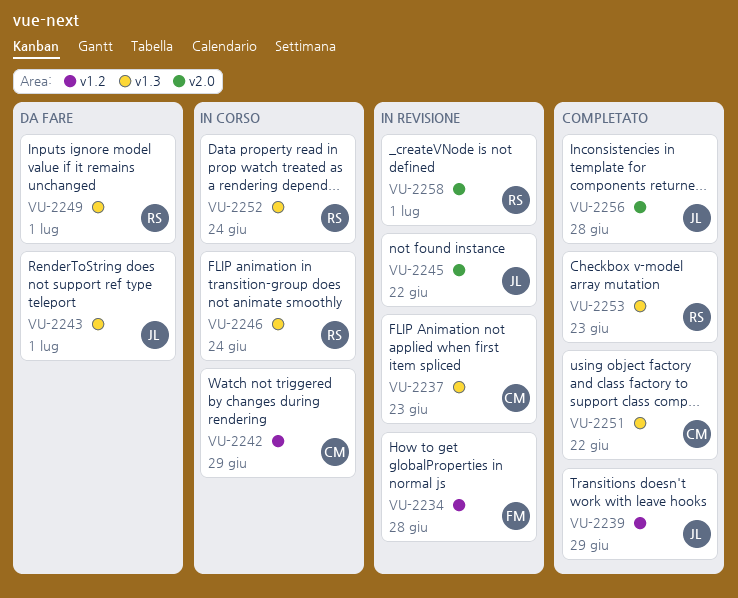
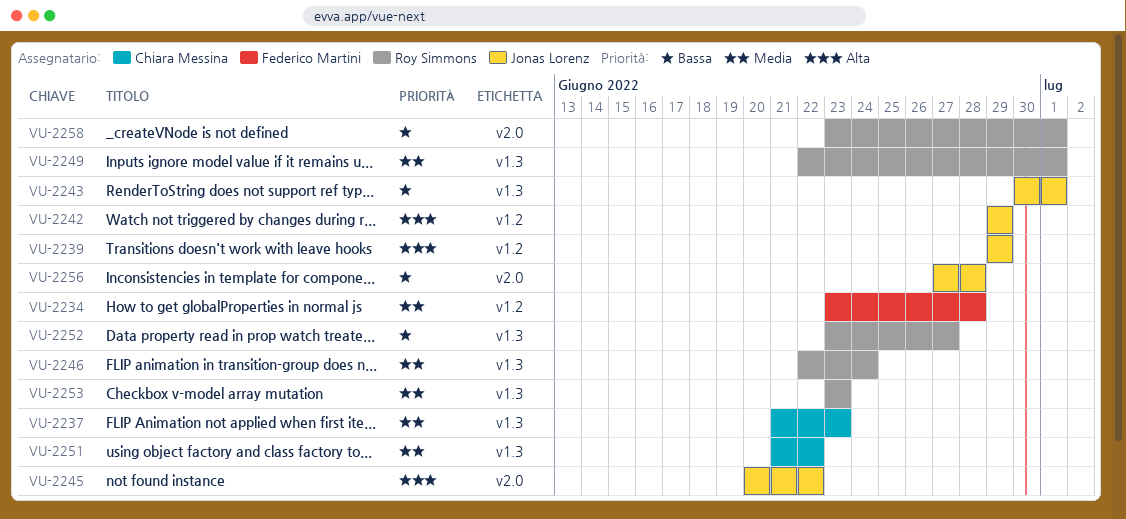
VU-2242, owner: Chiara Messina -> Jonas Lorenz
VU-2252, due: Jun 24 -> Jun 27

